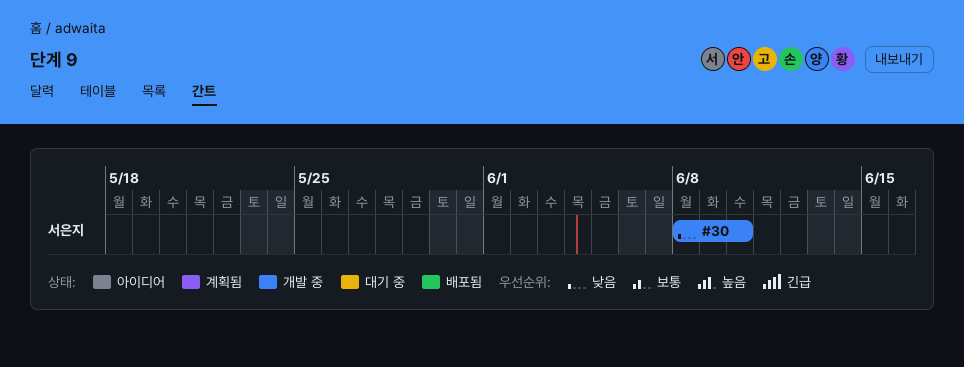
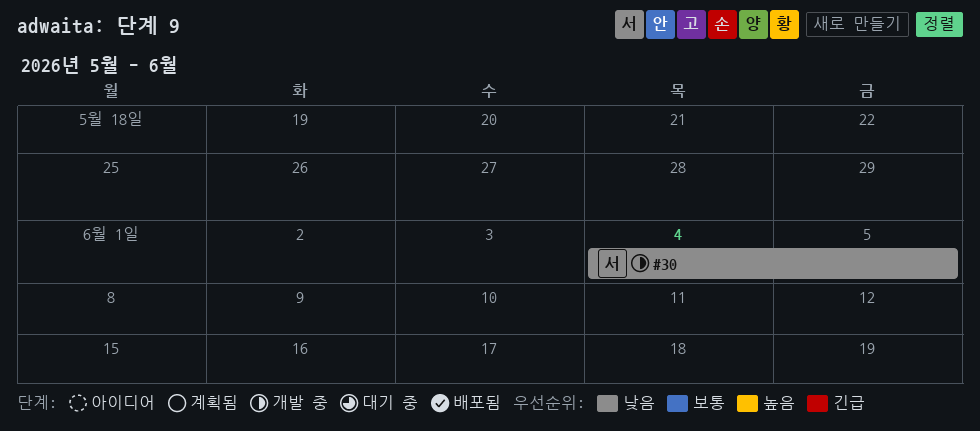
#30, start: Jun 8 -> Jun 4
#30, due: Jun 10 -> Jun 5

